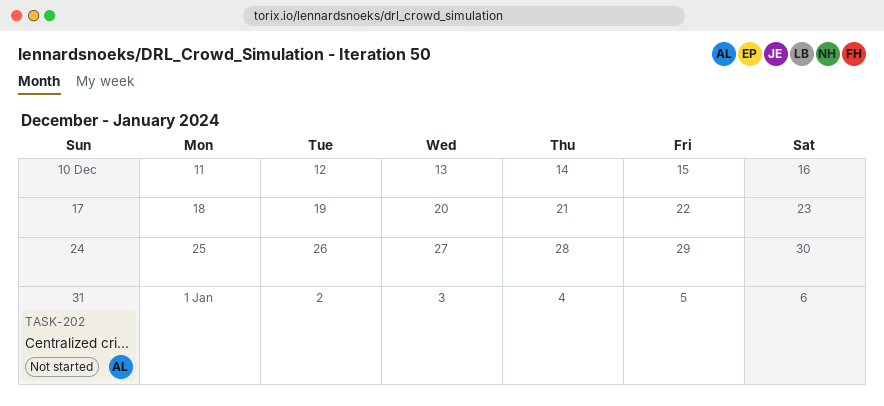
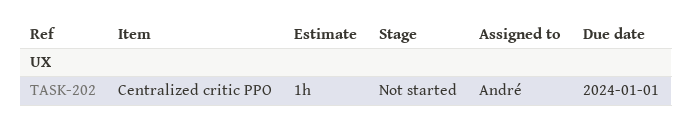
TASK-202, due: Dec 31 -> Jan 1

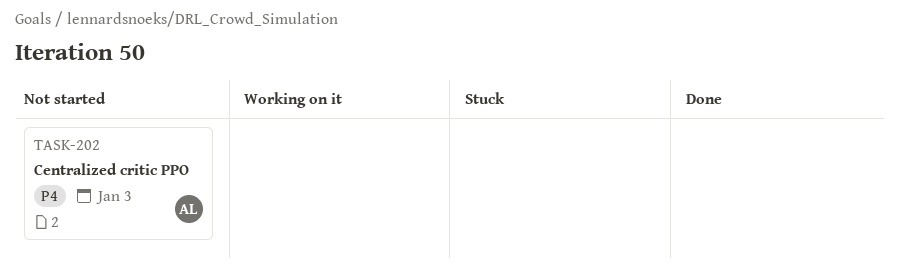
TASK-202, due: Jan 1 -> Jan 3

